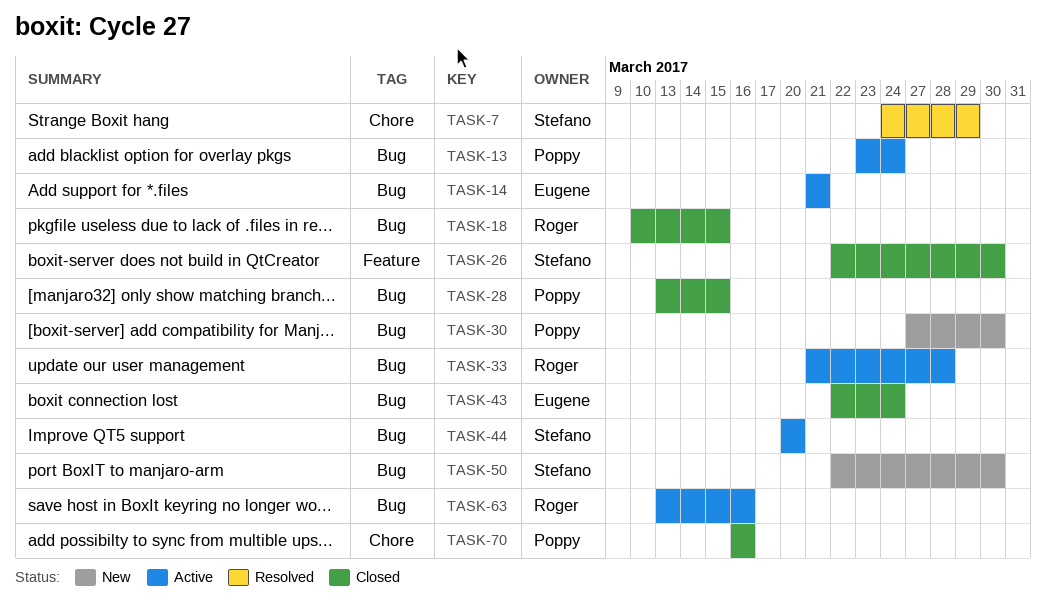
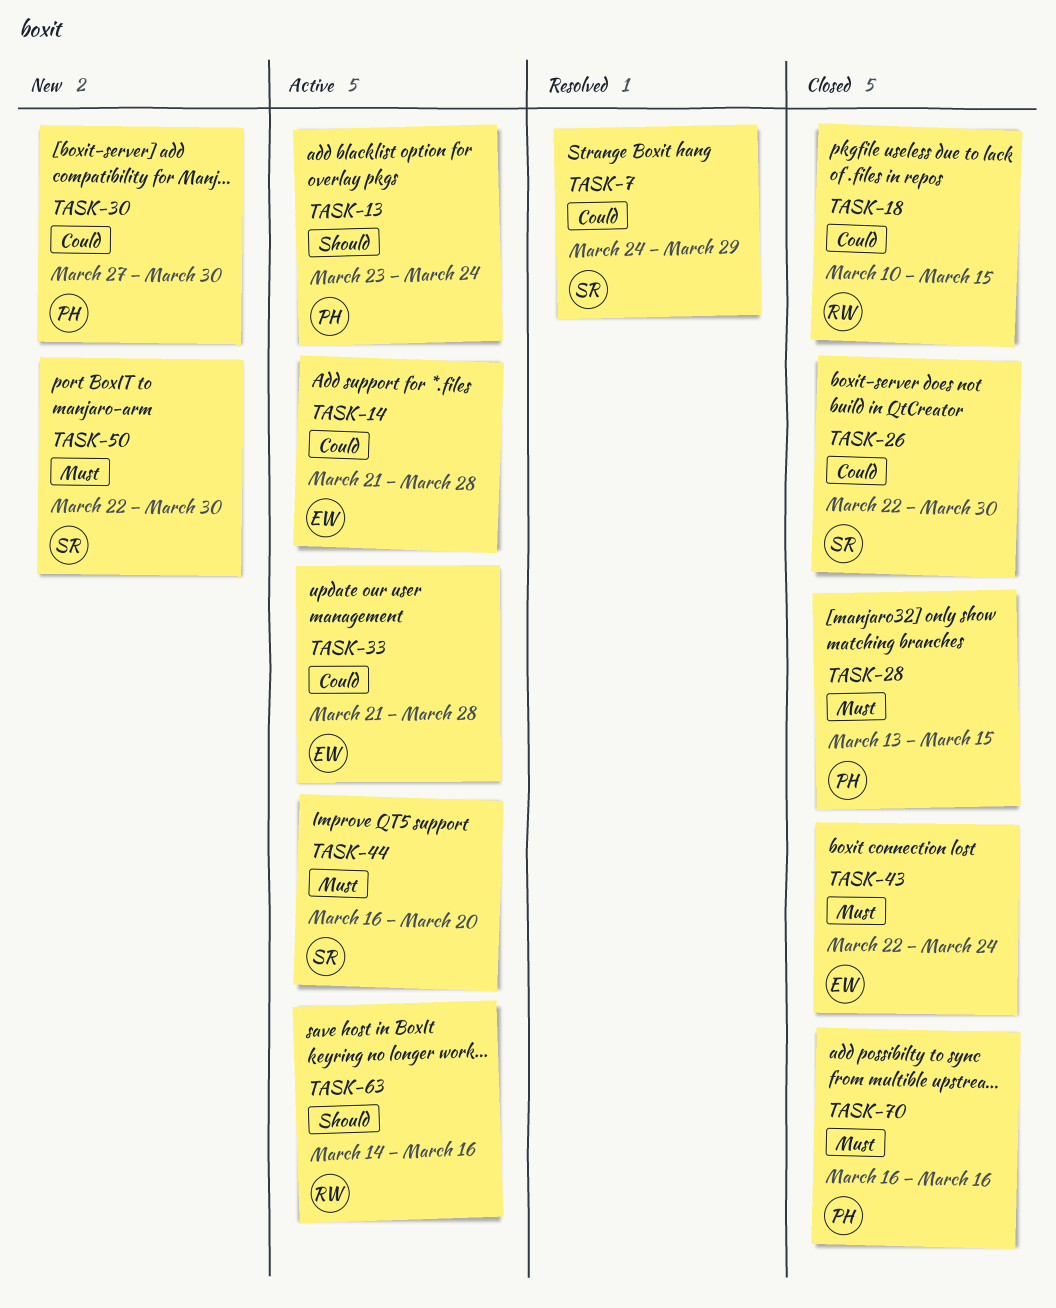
TASK-14, due: Mar 21 -> Mar 28
TASK-33, owner: Roger -> Eugene
TASK-44, start: Mar 20 -> Mar 16
TASK-63, start: Mar 13 -> Mar 14

